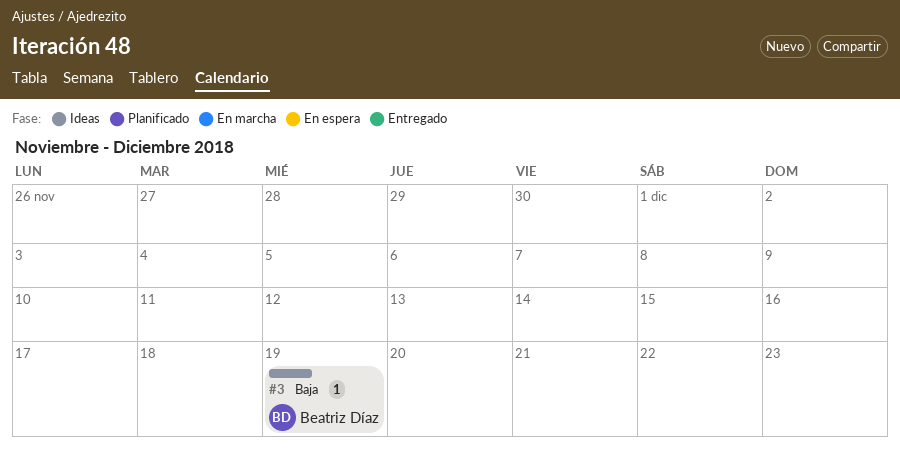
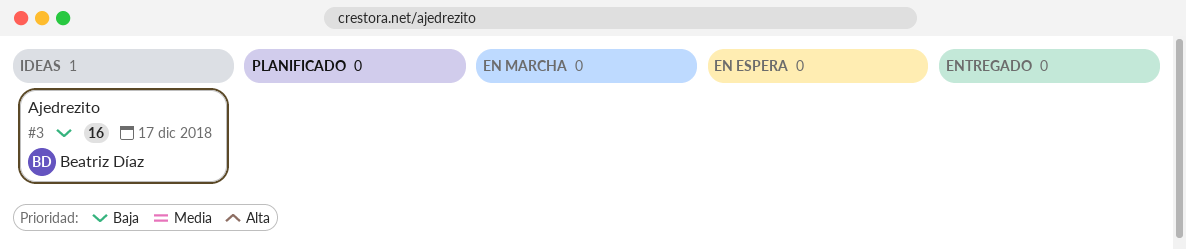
#3, estimate: 1 -> 16
#3, due: Dec 19 -> Dec 17

